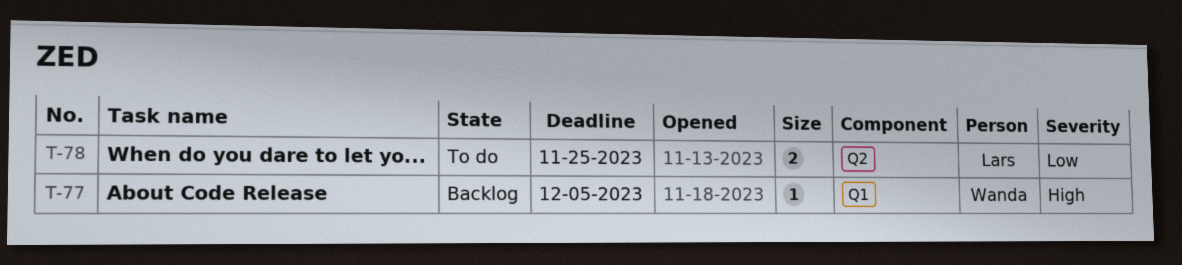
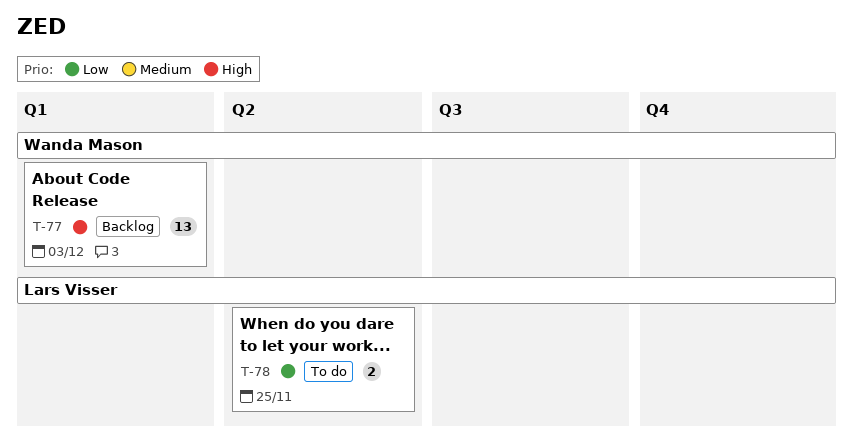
T-77, estimate: 1 -> 13
T-77, due: Dec 5 -> Dec 3

